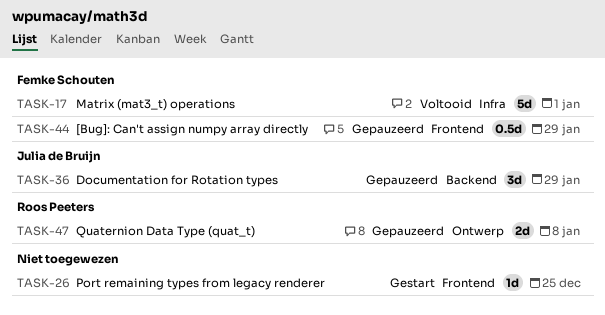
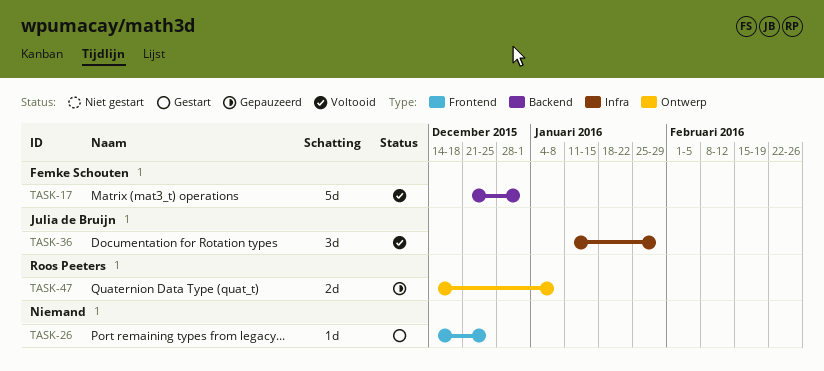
TASK-17, label: Infra -> Backend
TASK-36, status: Gepauzeerd -> Voltooid
TASK-36, label: Backend -> Infra
TASK-44: present -> none

